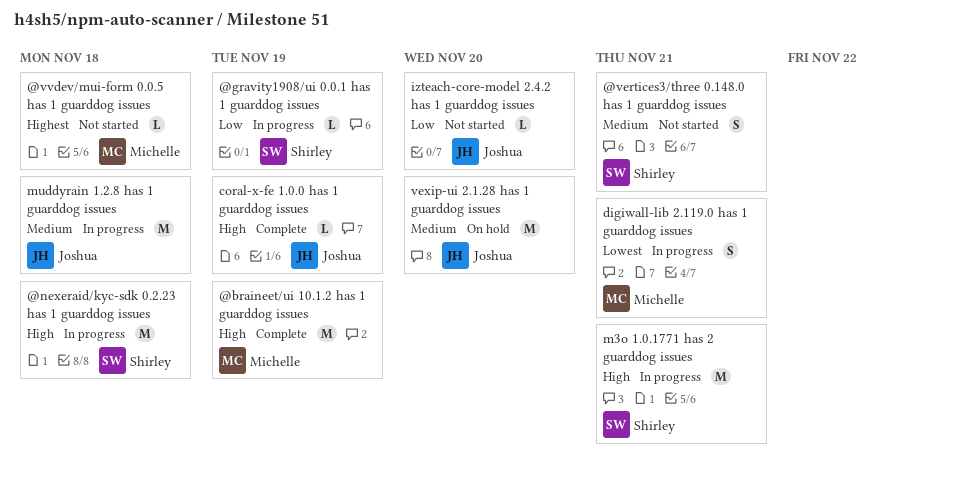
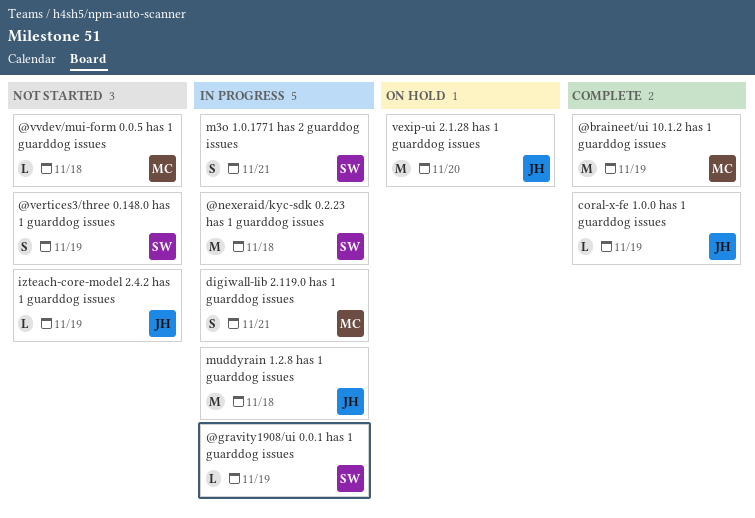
@vertices3/three 0.148.0 has 1 guarddog issues, due: Nov 21 -> Nov 19
izteach-core-model 2.4.2 has 1 guarddog issues, due: Nov 20 -> Nov 19
m3o 1.0.1771 has 2 guarddog issues, estimate: M -> S

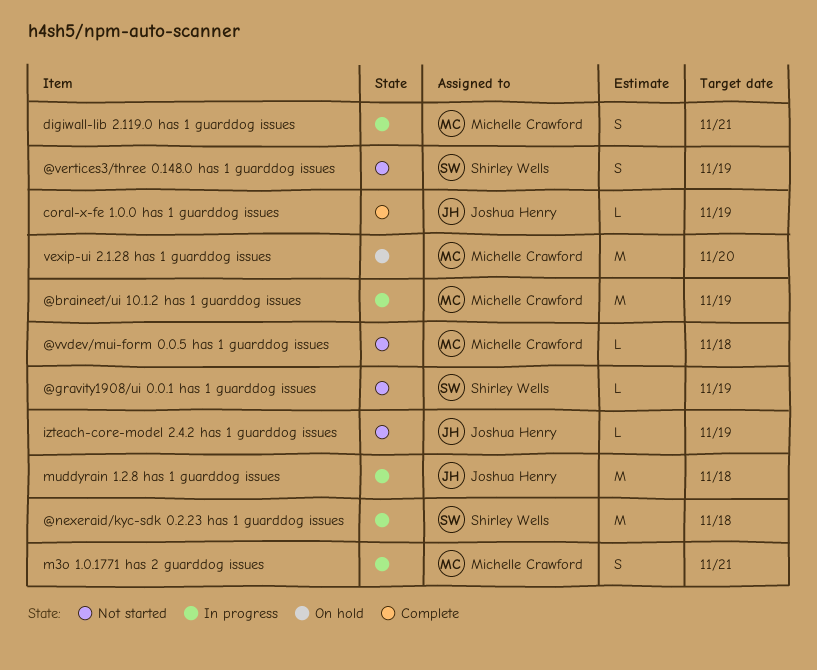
@braineet/ui 10.1.2 has 1 guarddog issues, status: Complete -> In progress
@gravity1908/ui 0.0.1 has 1 guarddog issues, status: In progress -> Not started
m3o 1.0.1771 has 2 guarddog issues, owner: Shirley Wells -> Michelle Crawford
vexip-ui 2.1.28 has 1 guarddog issues, owner: Joshua Henry -> Michelle Crawford

